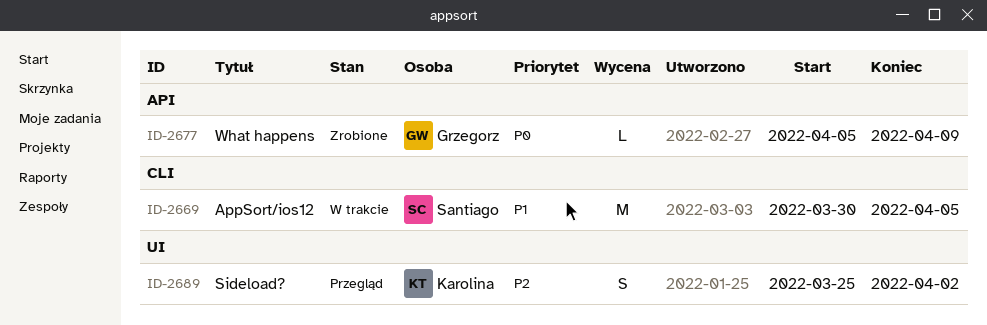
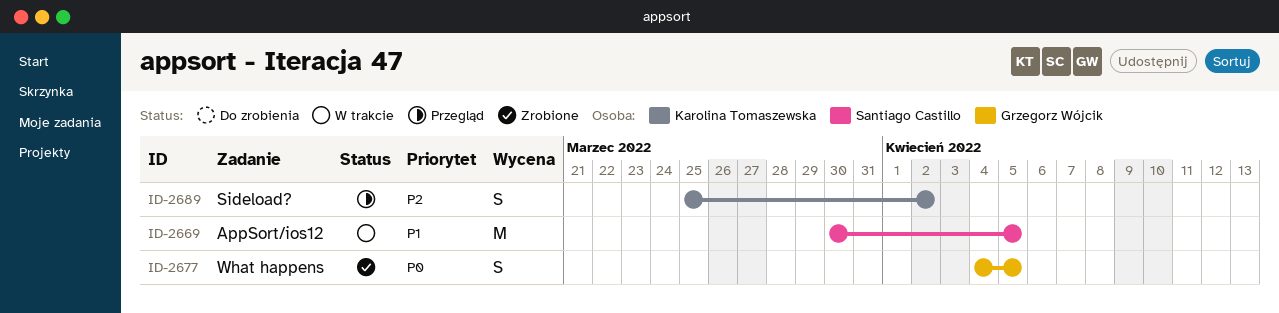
ID-2677, estimate: L -> S
ID-2677, start: Apr 5 -> Apr 4
ID-2677, due: Apr 9 -> Apr 5

